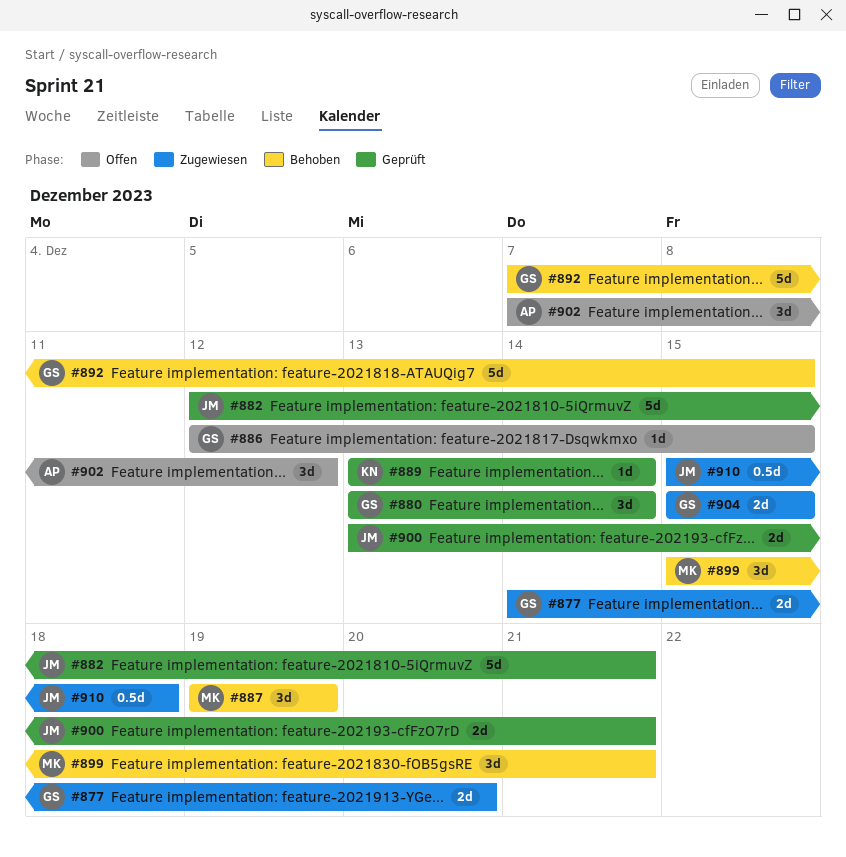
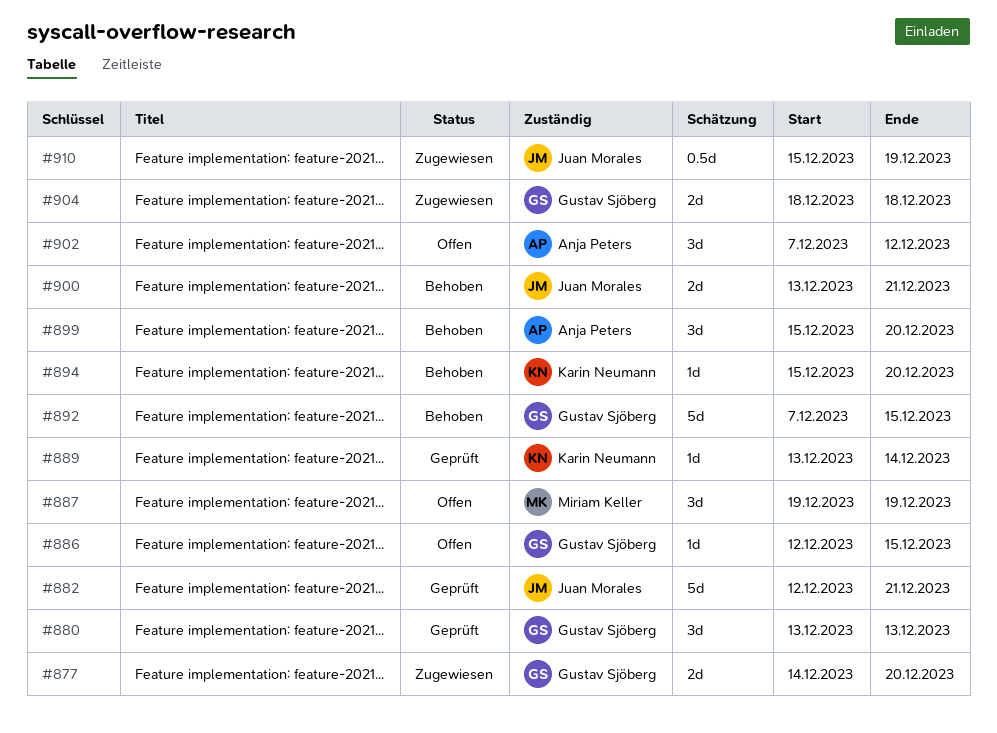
#880, due: Dec 14 -> Dec 13
#887, status: Behoben -> Offen
#894: none -> present
#899, owner: Miriam Keller -> Anja Peters
#899, due: Dec 21 -> Dec 20
#900, status: Geprüft -> Behoben
#904, start: Dec 15 -> Dec 18
#904, due: Dec 15 -> Dec 18
#910, due: Dec 18 -> Dec 19

